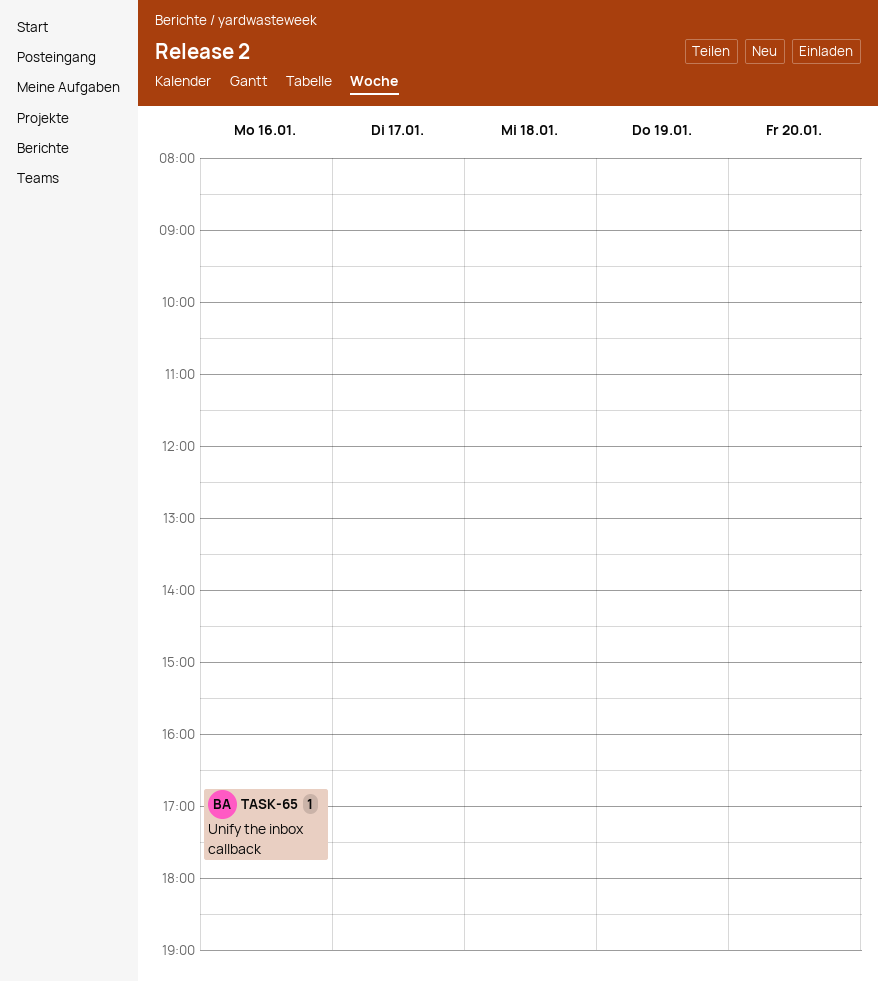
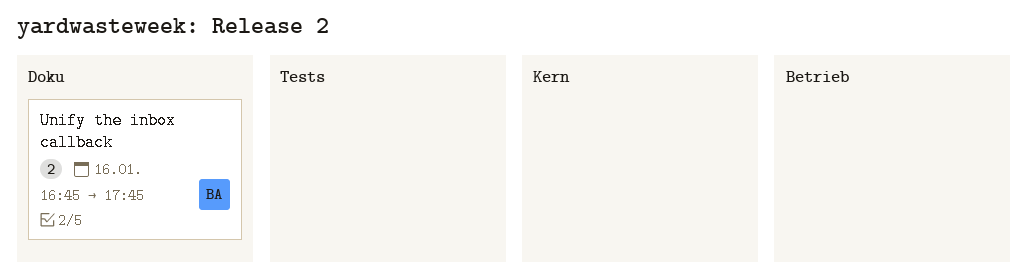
Unify the inbox callback, estimate: 1 -> 2

